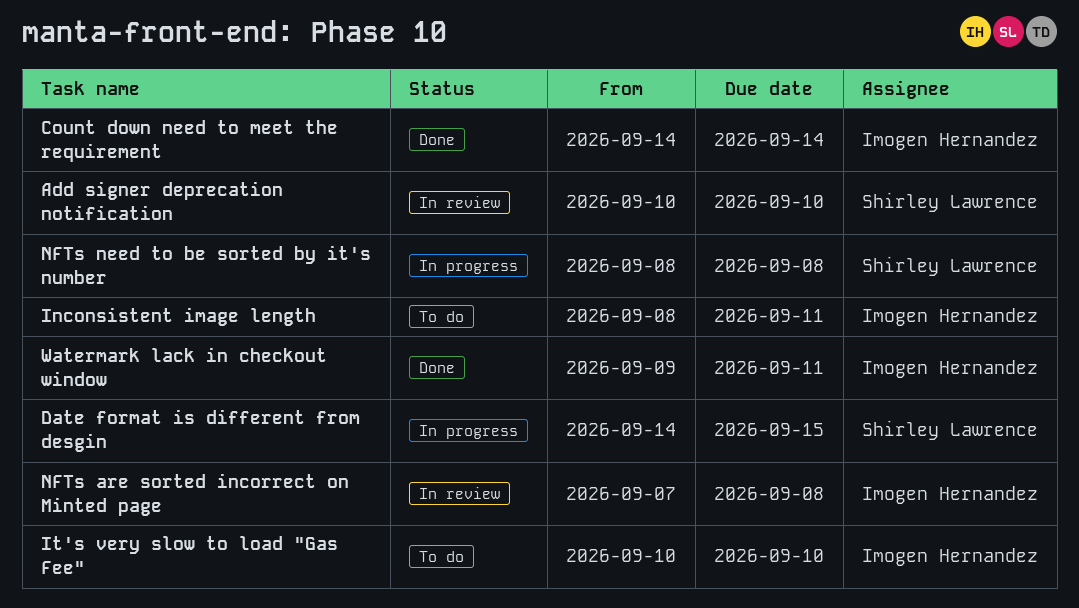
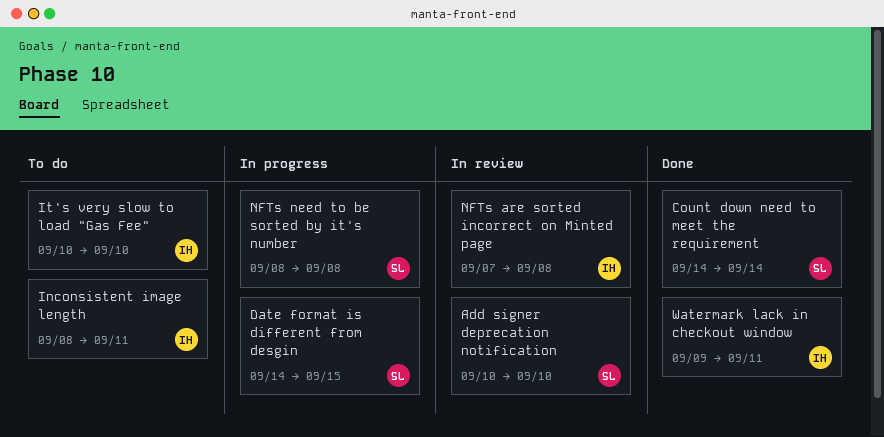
Count down need to meet the requirement, owner: Imogen Hernandez -> Shirley Lawrence

